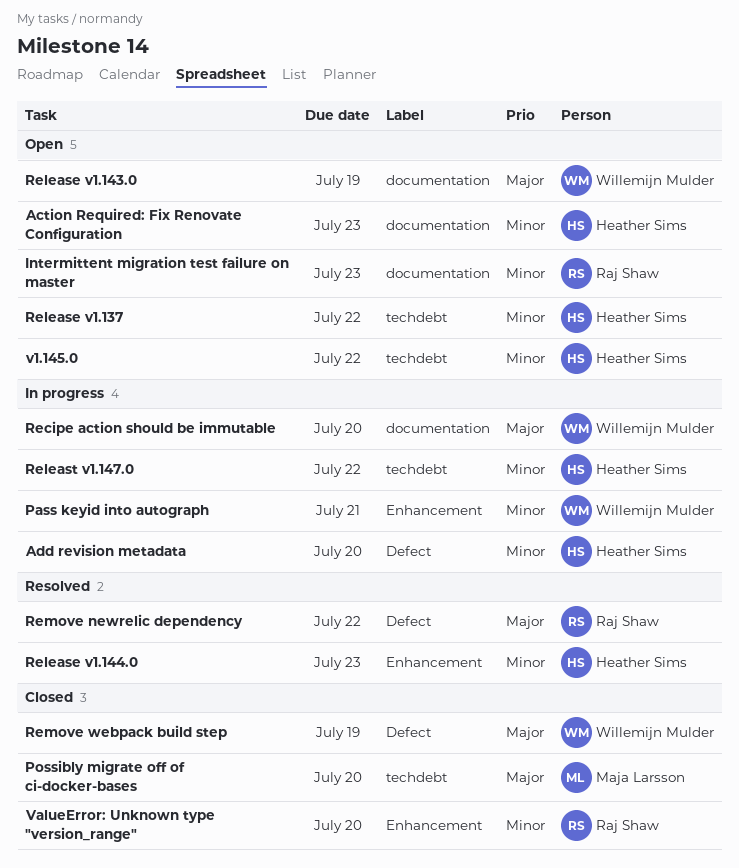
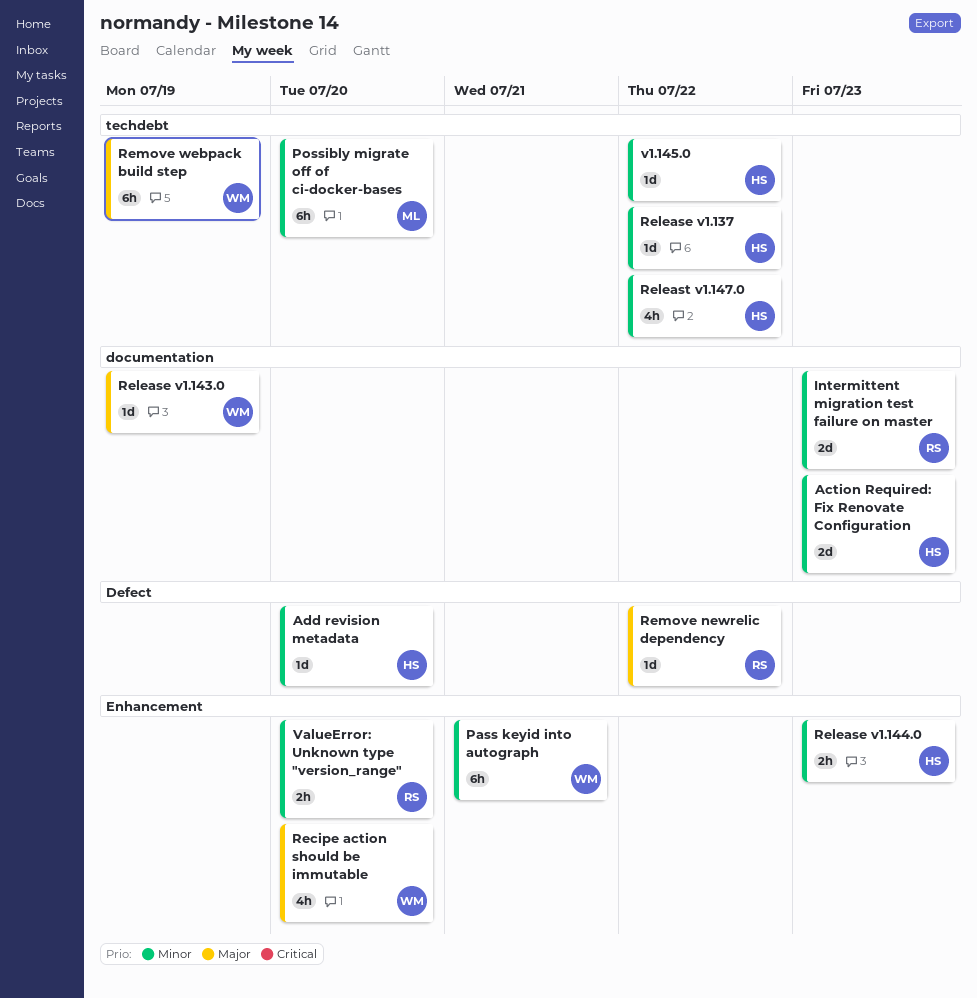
Possibly migrate off of ci-docker-bases, priority: Major -> Minor
Recipe action should be immutable, label: documentation -> Enhancement
Remove webpack build step, label: Defect -> techdebt

